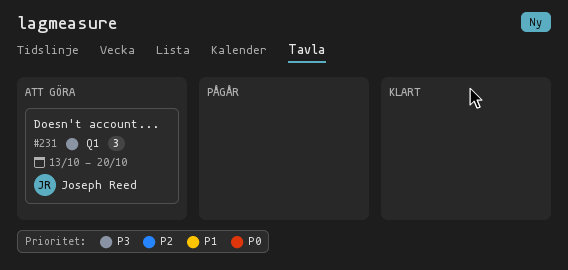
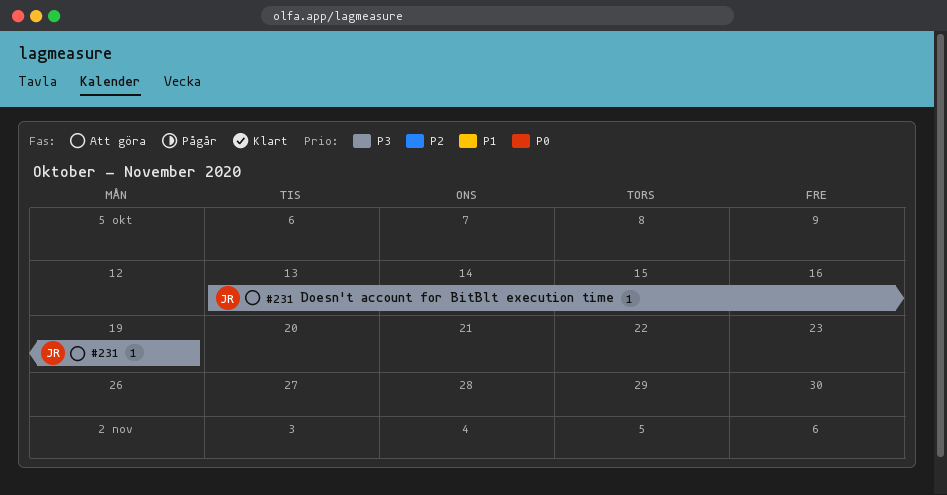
#231, estimate: 3 -> 1
#231, due: Oct 20 -> Oct 19

